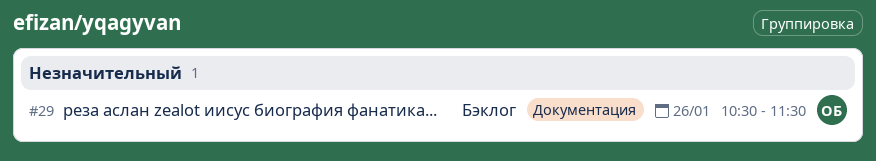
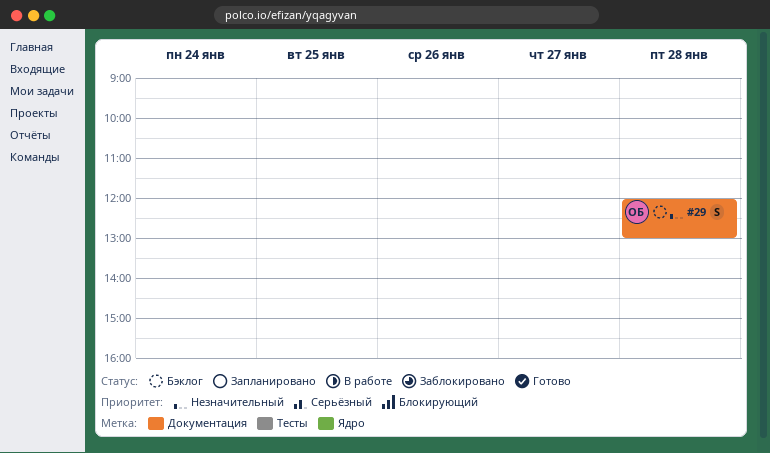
#29, day: Jan 26 -> Jan 28
#29, begins: 10:30 -> 12:00
#29, ends: 11:30 -> 13:00

